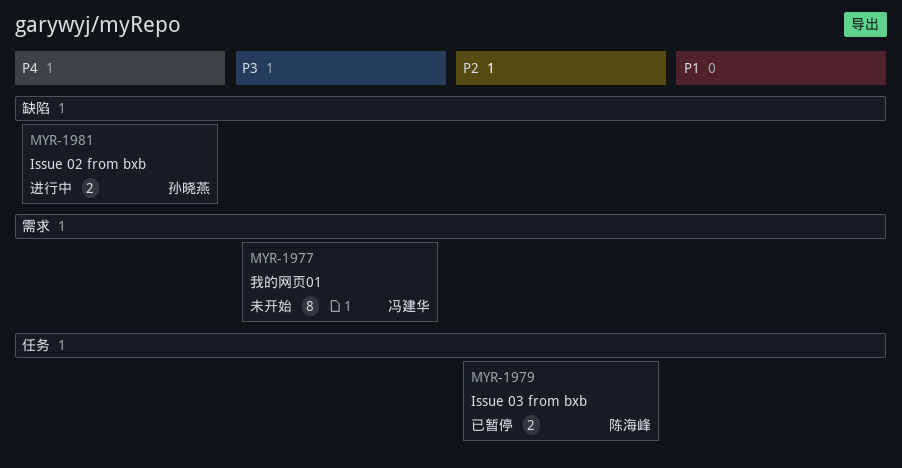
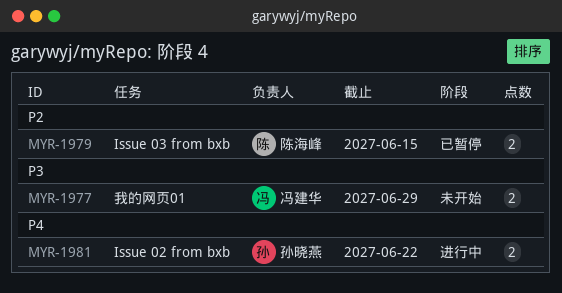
MYR-1977, estimate: 8 -> 2

